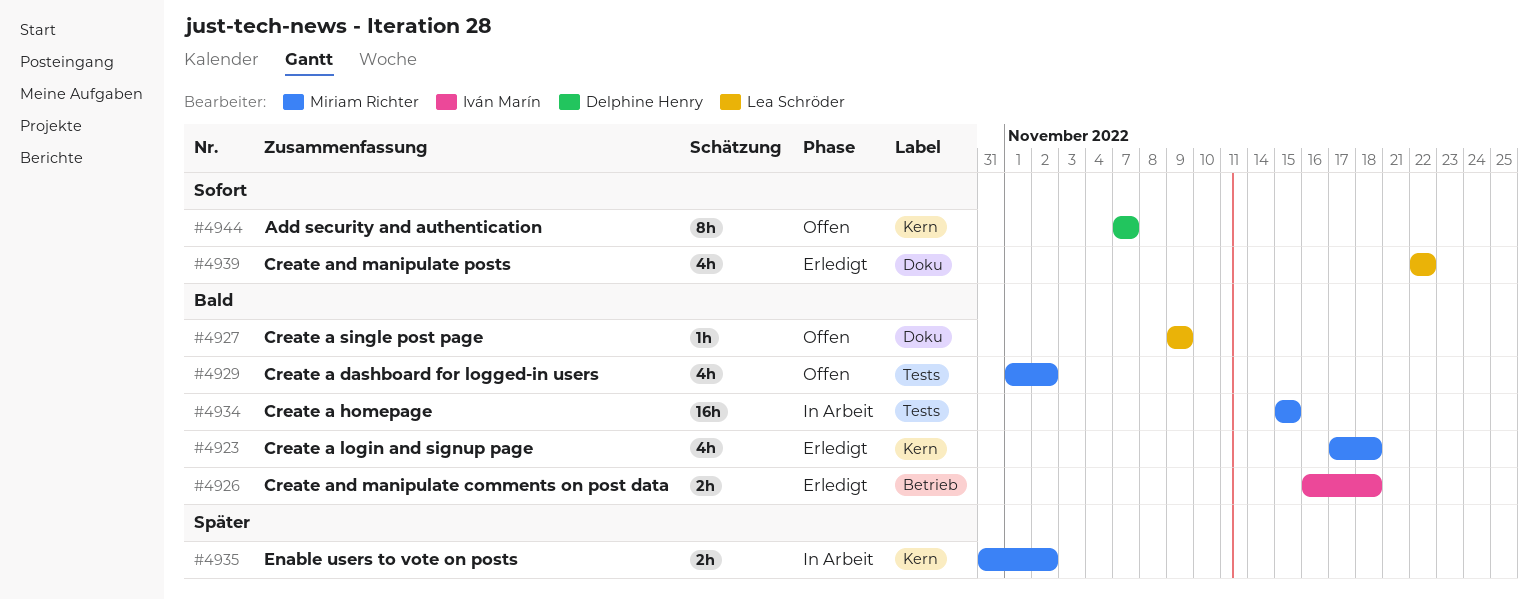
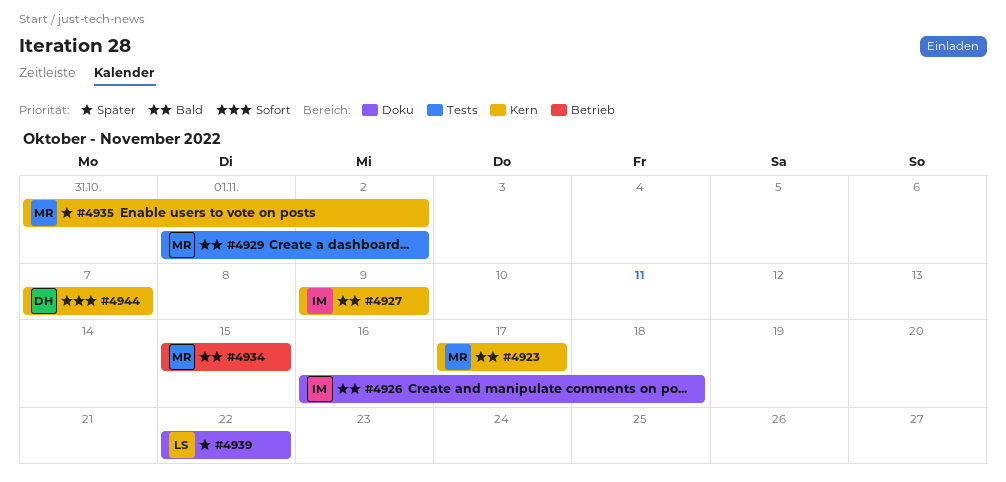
#4923, due: Nov 18 -> Nov 17
#4926, label: Betrieb -> Doku
#4927, owner: Lea Schröder -> Iván Marín
#4927, label: Doku -> Kern
#4934, label: Tests -> Betrieb
#4939, priority: Sofort -> Später

